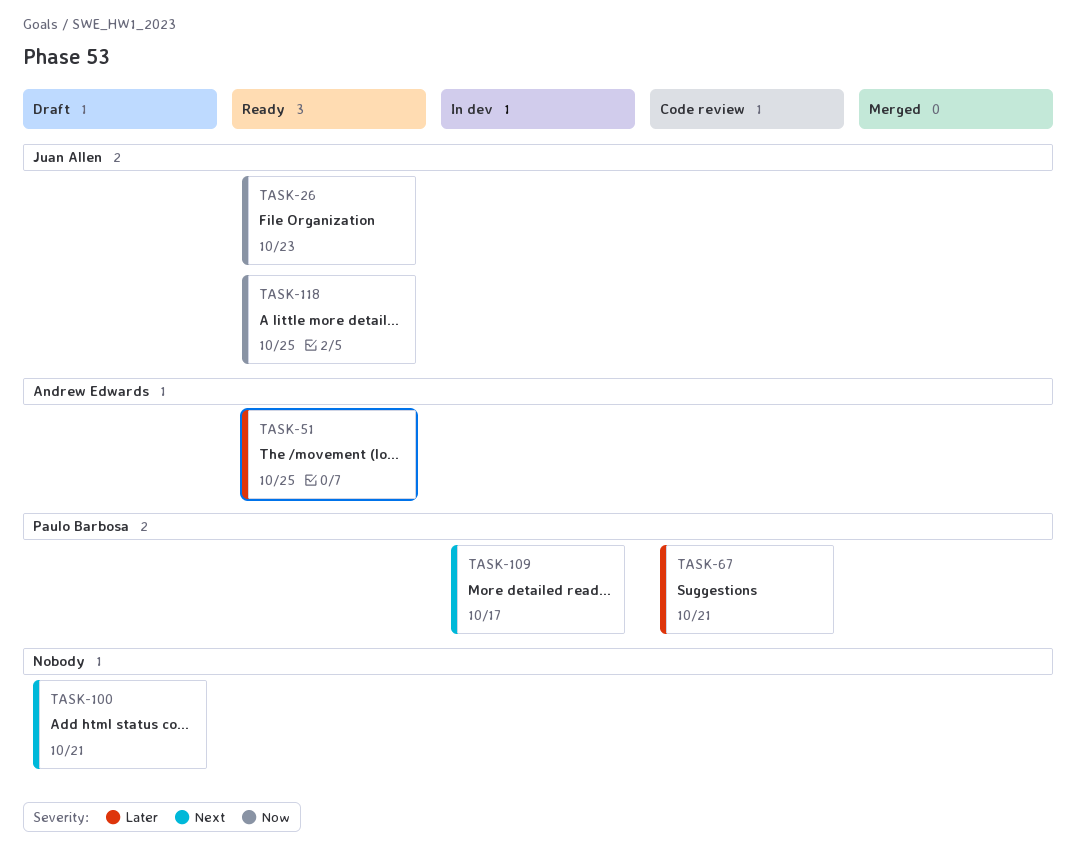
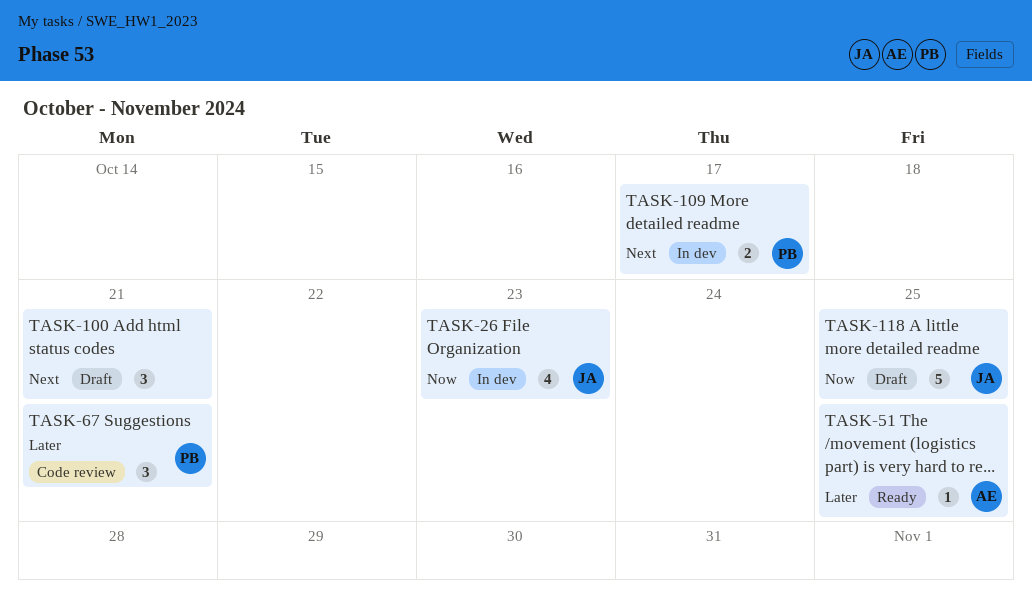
TASK-26, status: Ready -> In dev
TASK-118, status: Ready -> Draft

